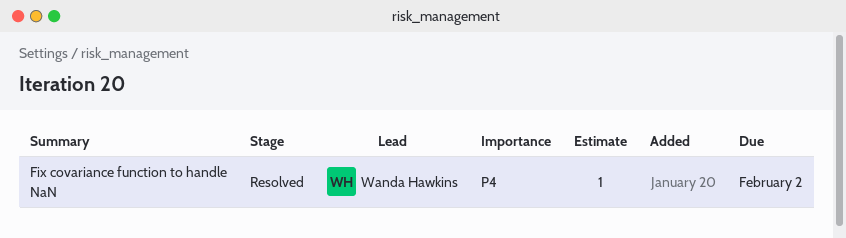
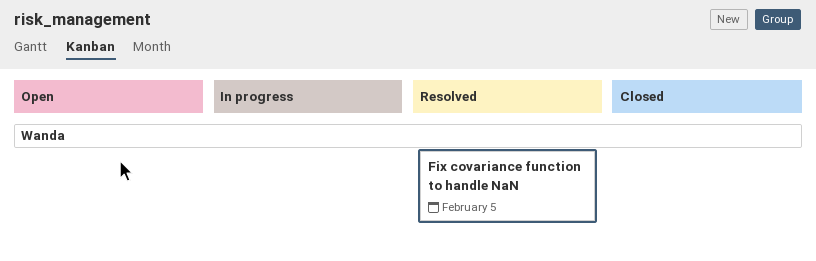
Fix covariance function to handle NaN, due: Feb 2 -> Feb 5

